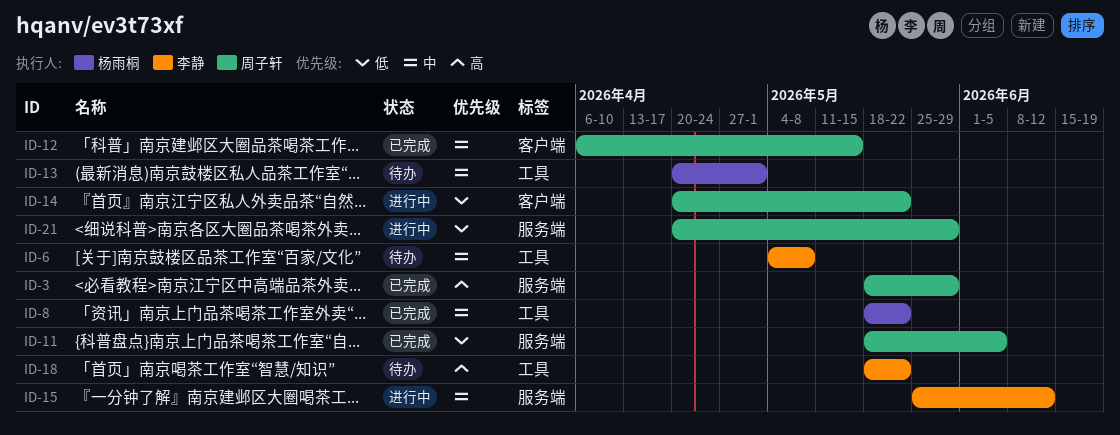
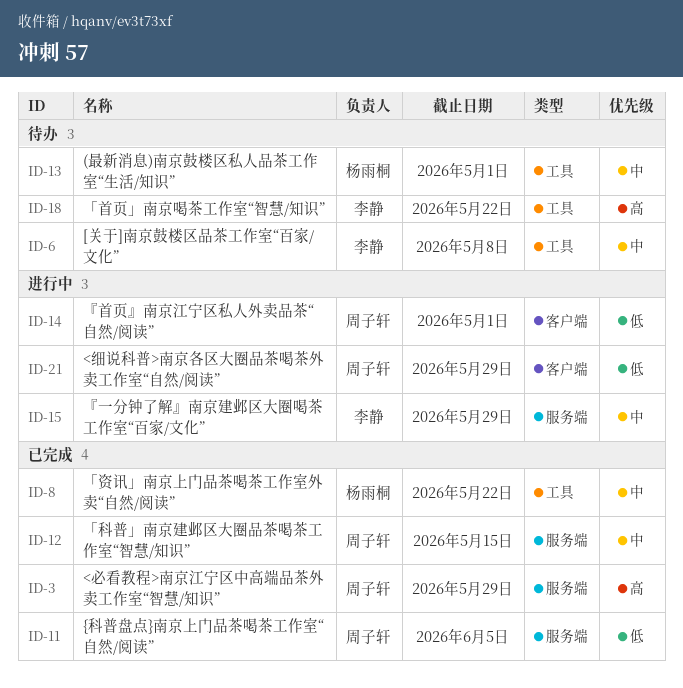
ID-12, label: 客户端 -> 服务端
ID-14, due: May 22 -> May 1
ID-15, due: Jun 12 -> May 29
ID-21, label: 服务端 -> 客户端

